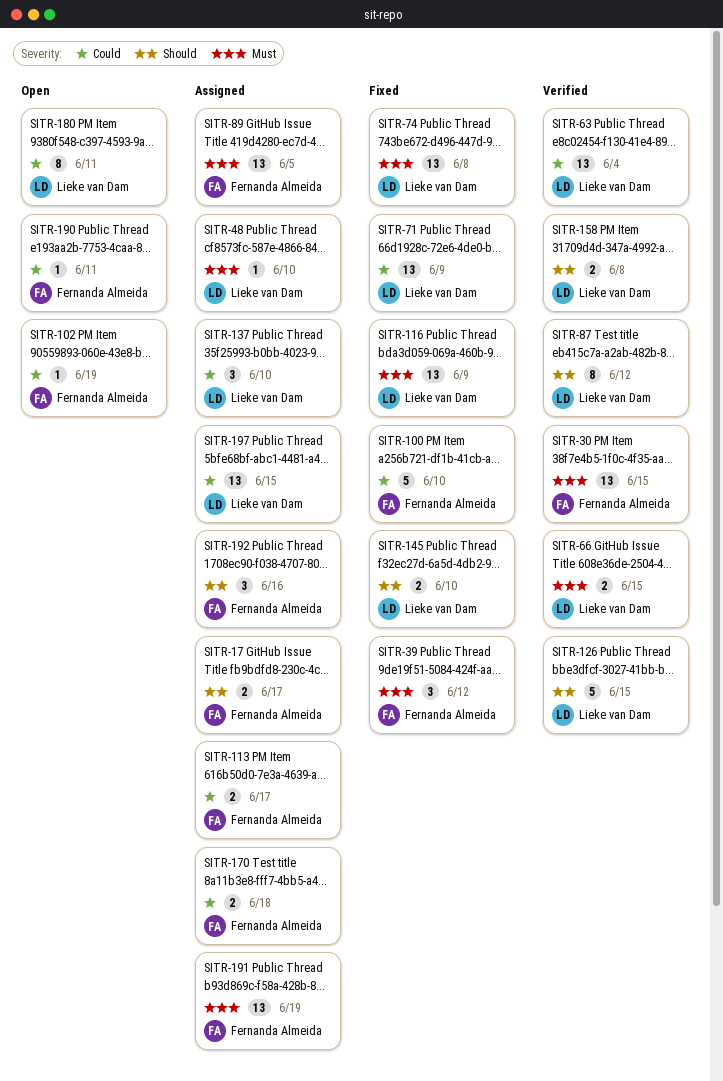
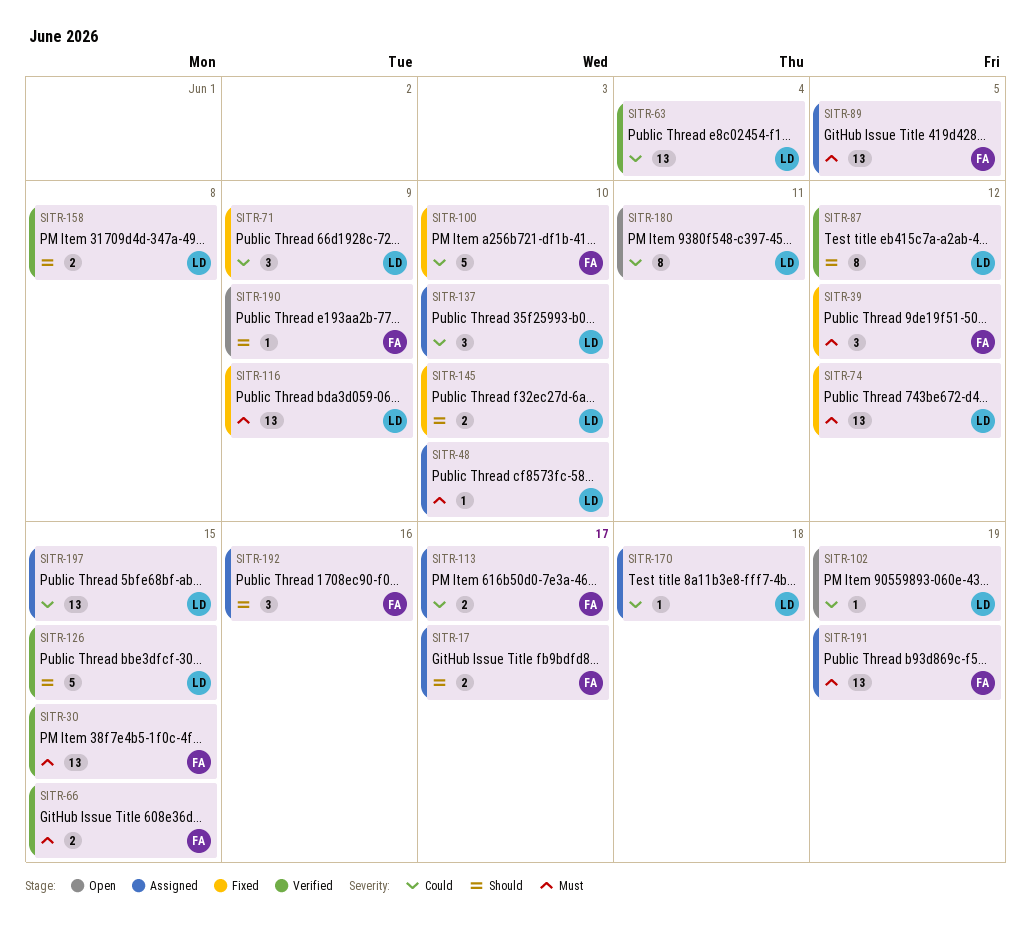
SITR-66, owner: Lieke van Dam -> Fernanda Almeida
SITR-71, estimate: 13 -> 3
SITR-74, due: Jun 8 -> Jun 12
SITR-102, owner: Fernanda Almeida -> Lieke van Dam
SITR-170, owner: Fernanda Almeida -> Lieke van Dam
SITR-170, estimate: 2 -> 1
SITR-190, priority: Could -> Should
SITR-190, due: Jun 11 -> Jun 9

